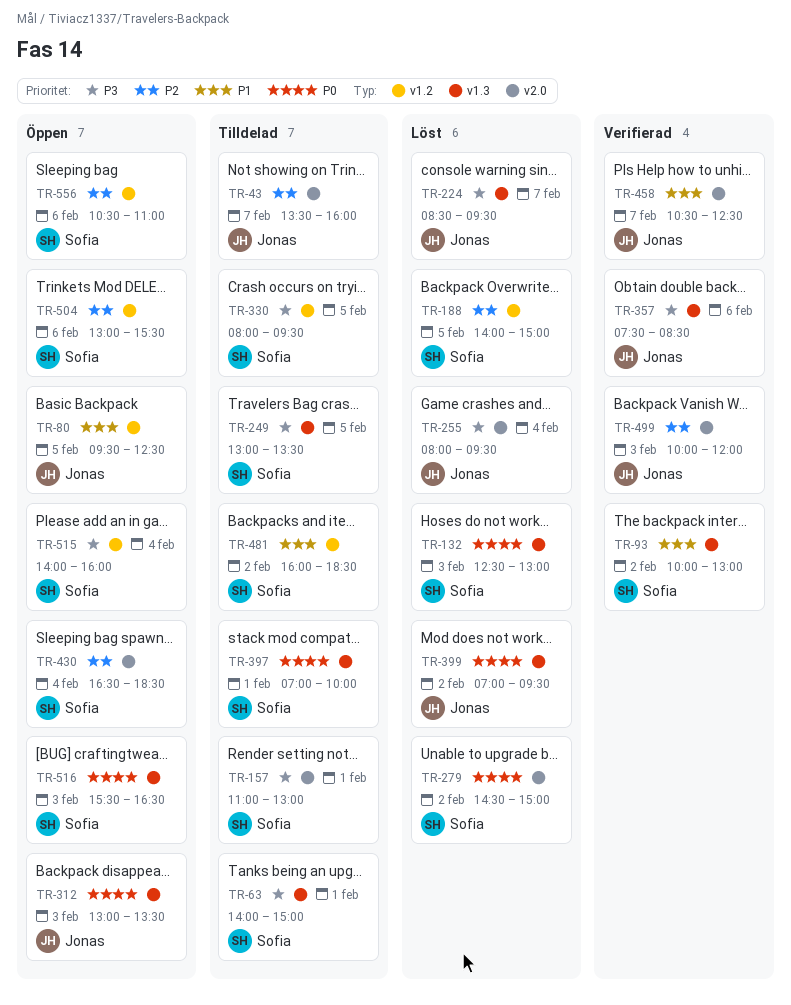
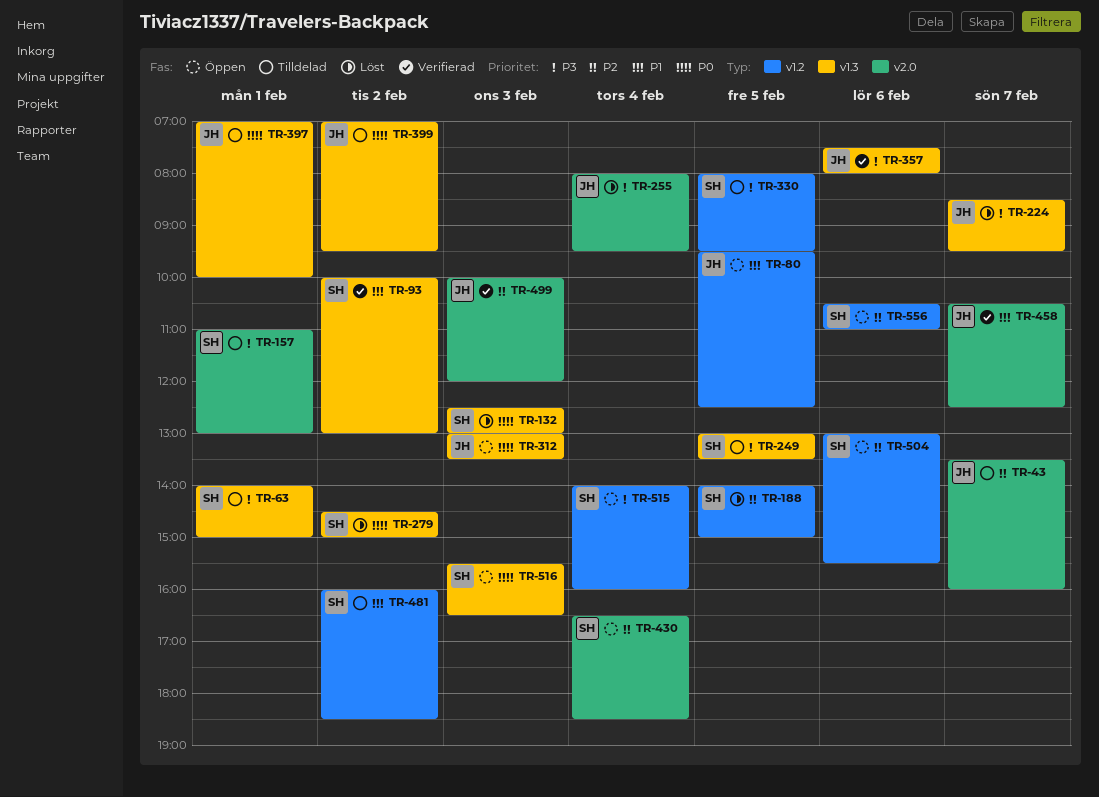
TR-279, label: v2.0 -> v1.3
TR-357, ends: 08:30 -> 08:00
TR-397, owner: Sofia -> Jonas
TR-399, status: Löst -> Tilldelad

